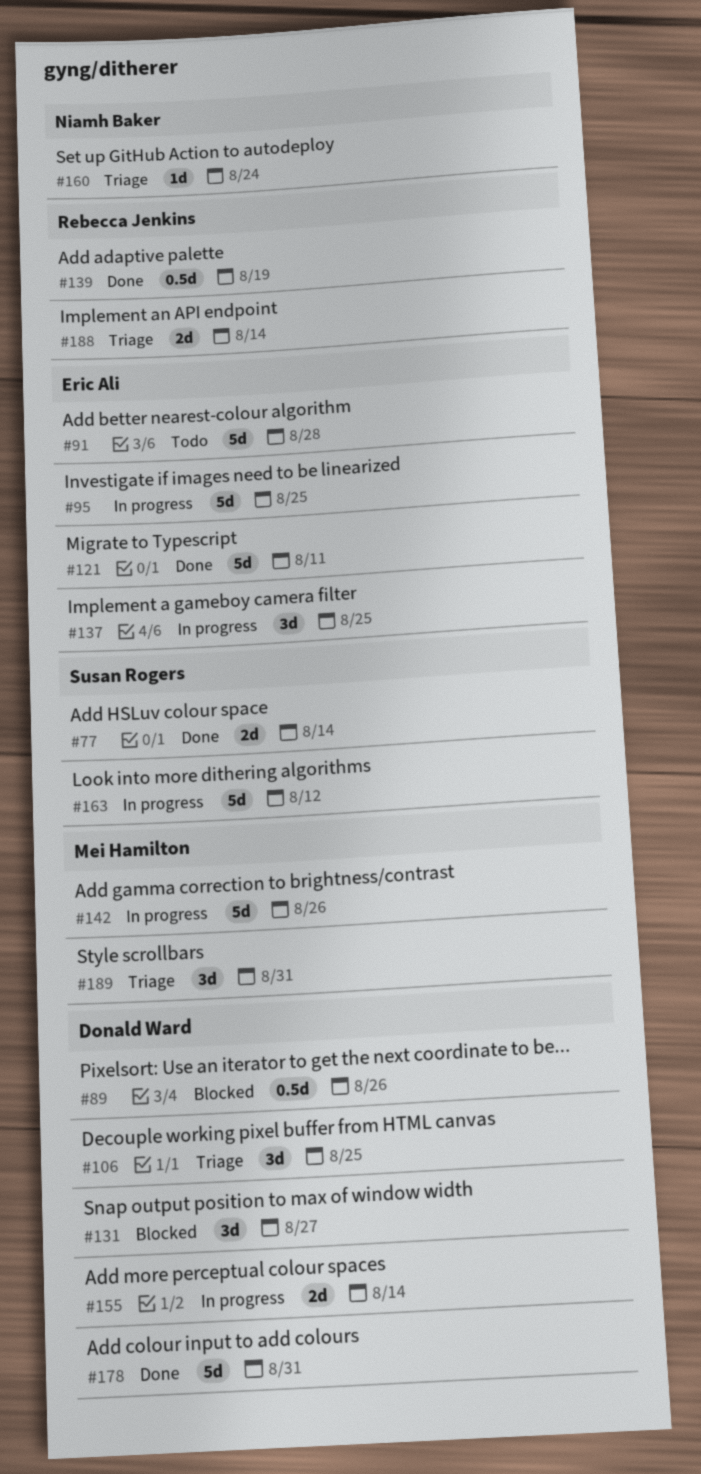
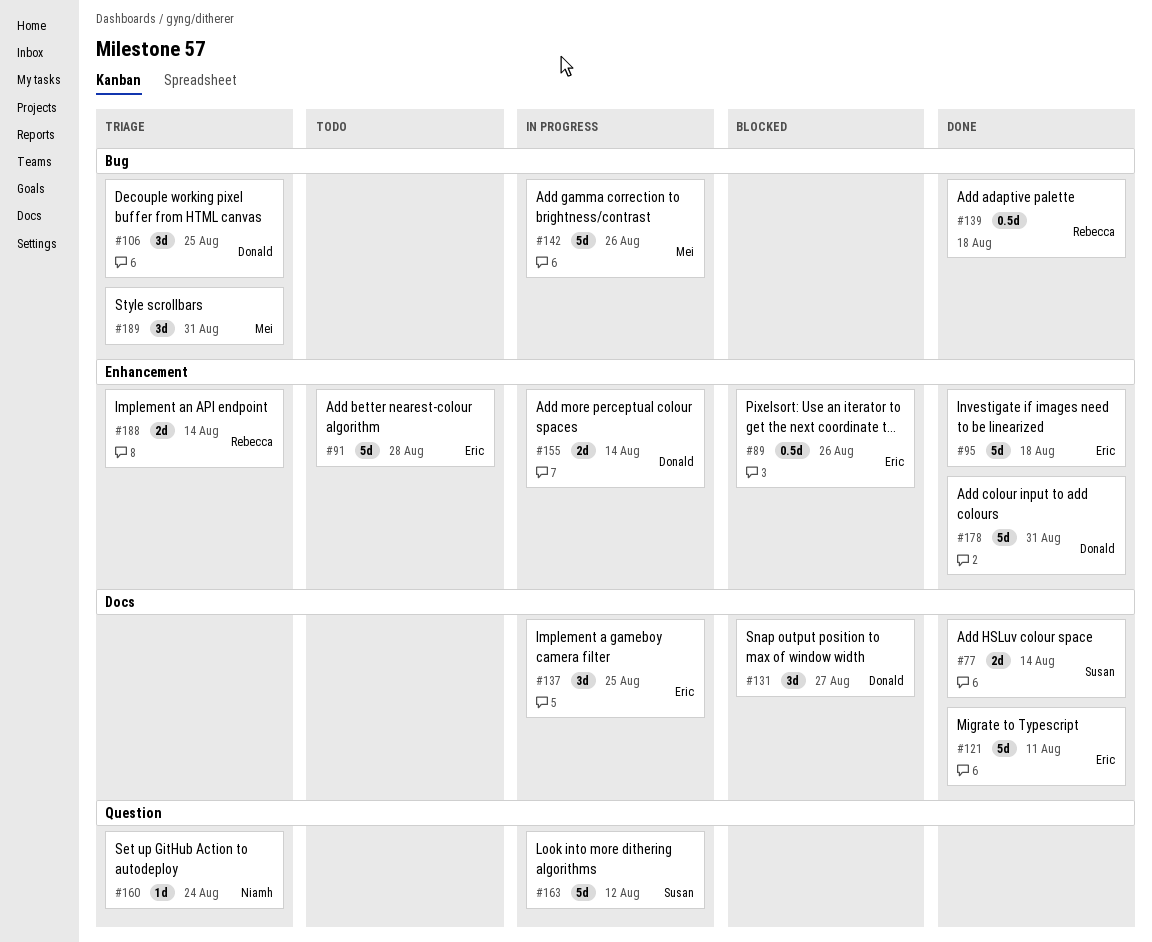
#89, owner: Donald Ward -> Eric Ali
#95, status: In progress -> Done
#95, due: Aug 25 -> Aug 18
#139, due: Aug 19 -> Aug 18

